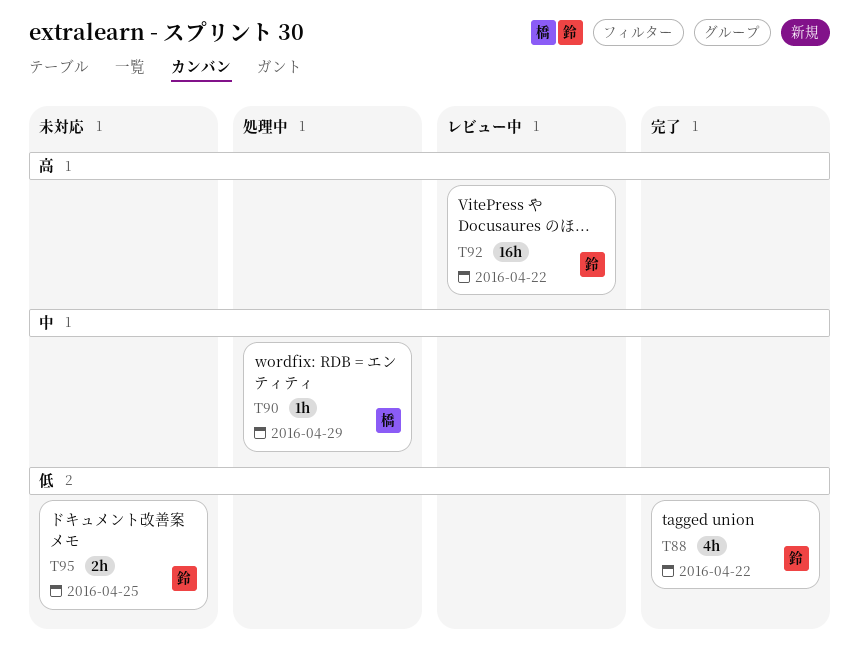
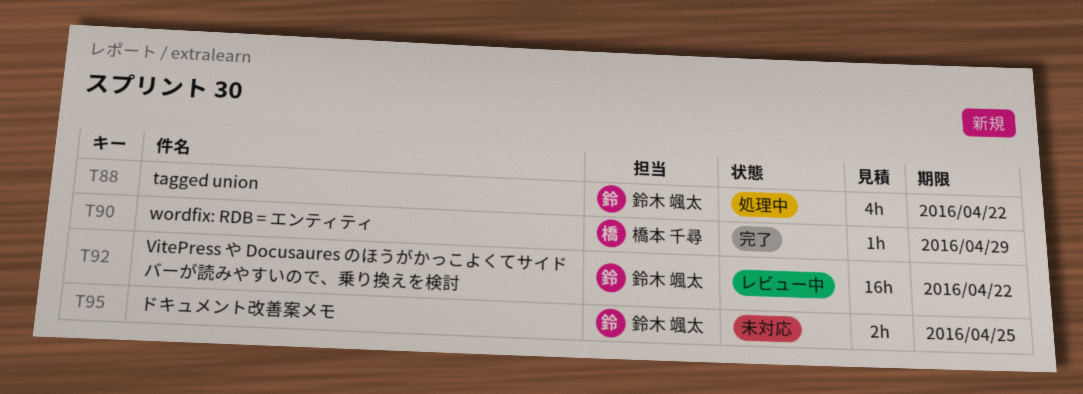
T88, status: 完了 -> 処理中
T90, status: 処理中 -> 完了

